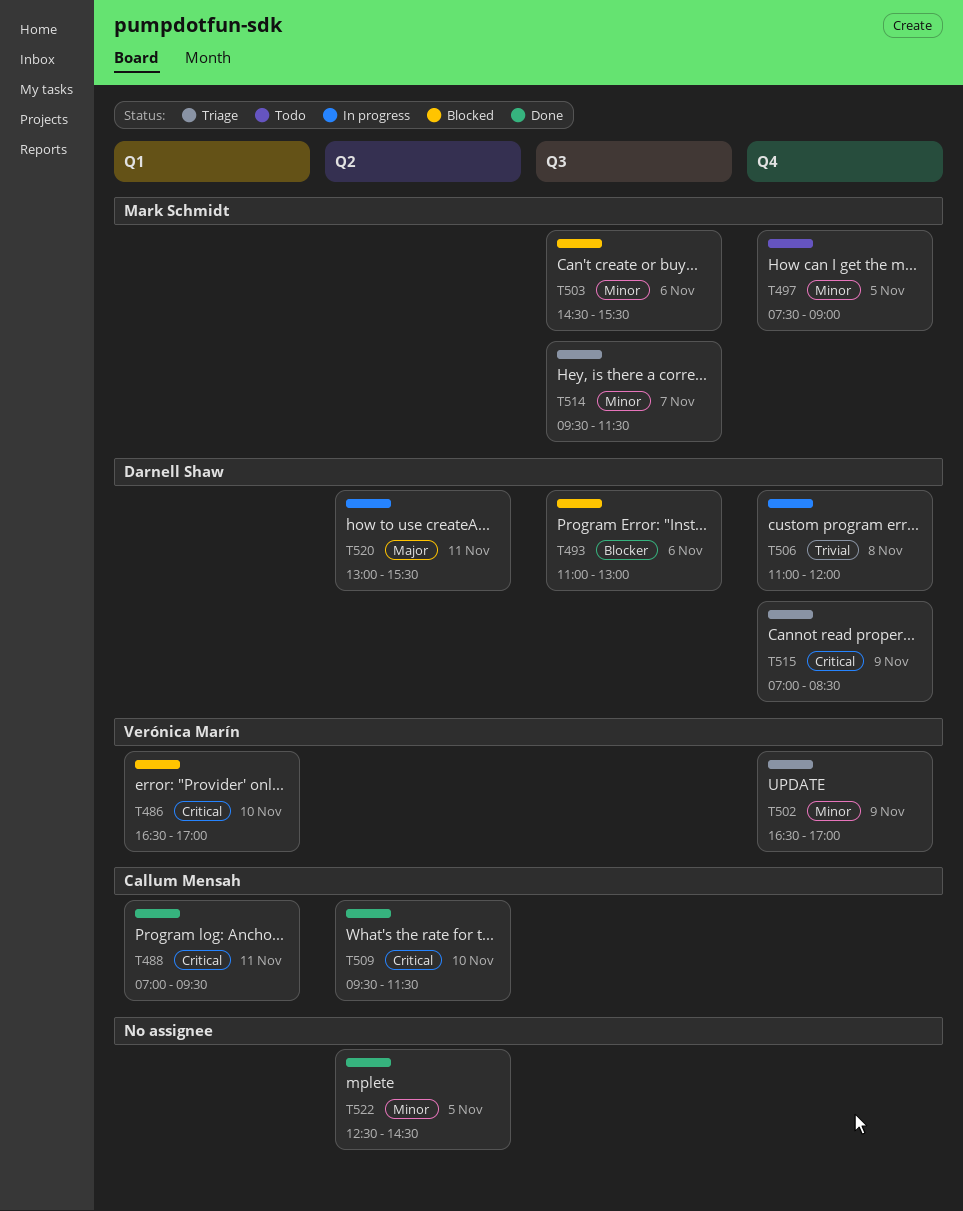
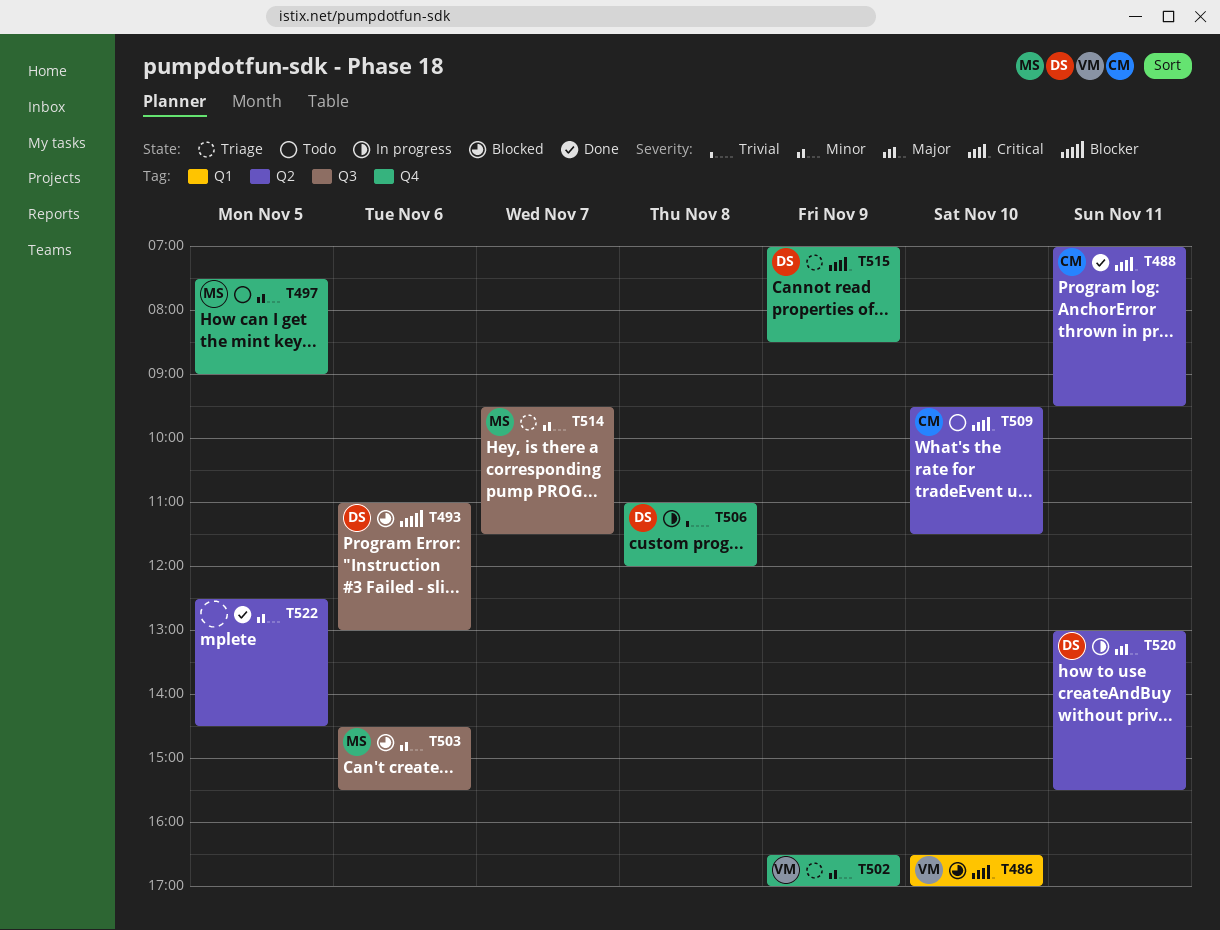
T488, label: Q1 -> Q2
T509, status: Done -> Todo

